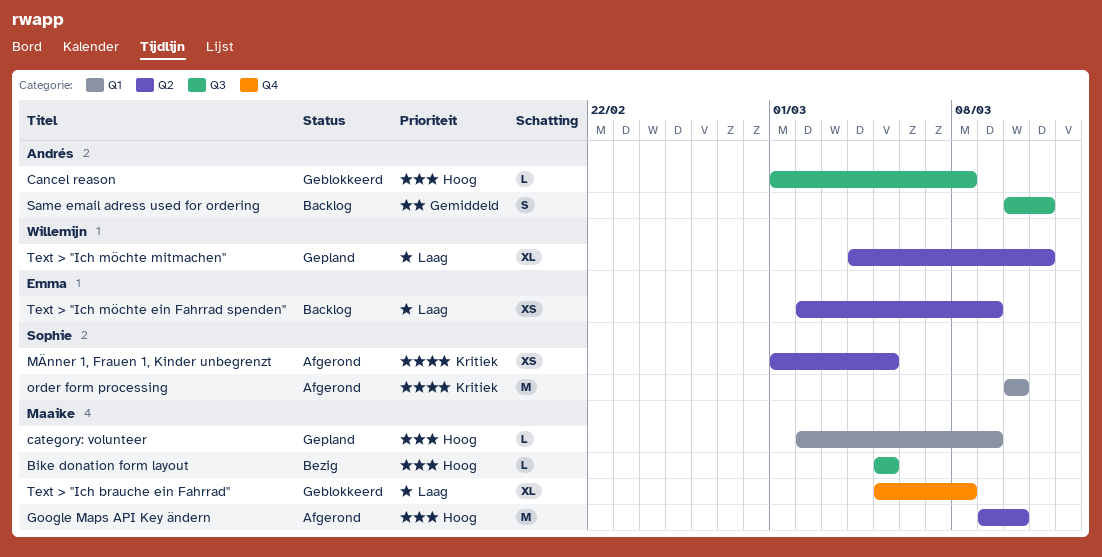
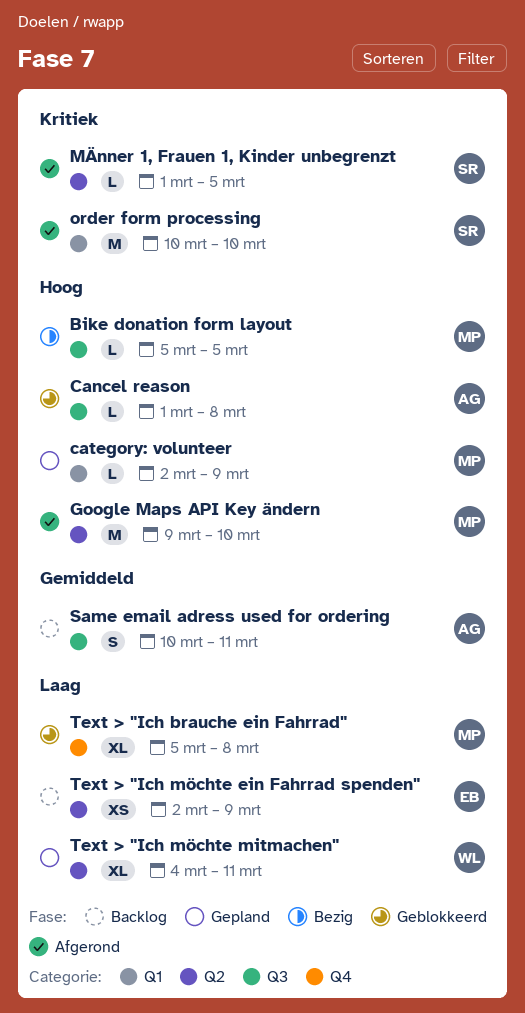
MÄnner 1, Frauen 1, Kinder unbegrenzt, estimate: XS -> L

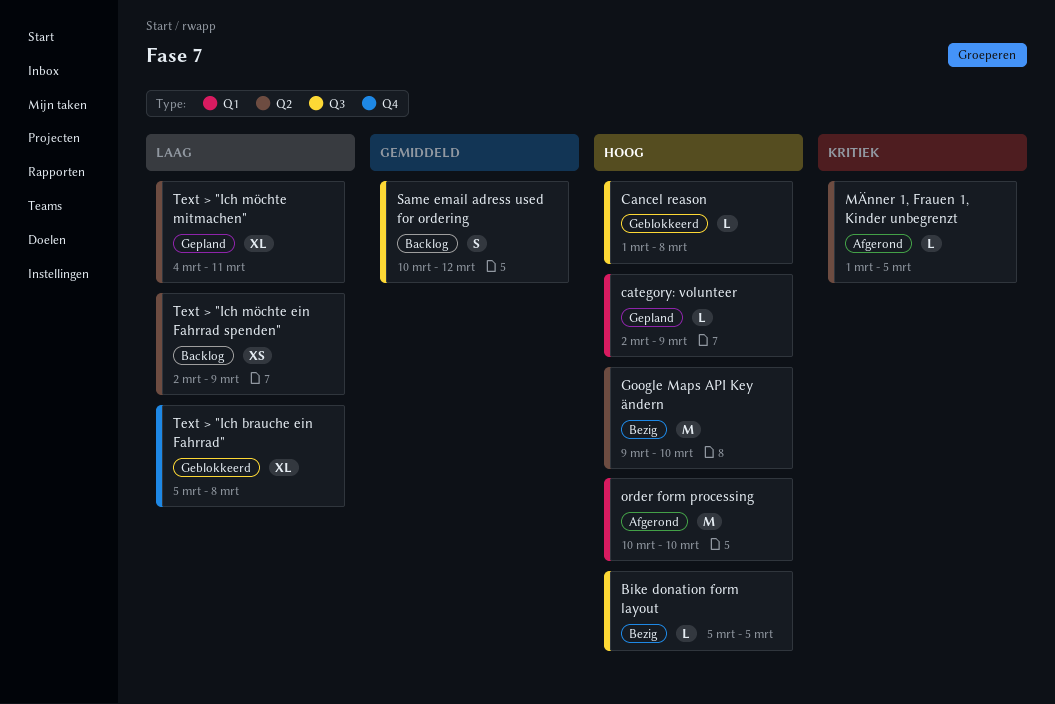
Google Maps API Key ändern, status: Afgerond -> Bezig
order form processing, priority: Kritiek -> Hoog
Same email adress used for ordering, due: Mar 11 -> Mar 12

